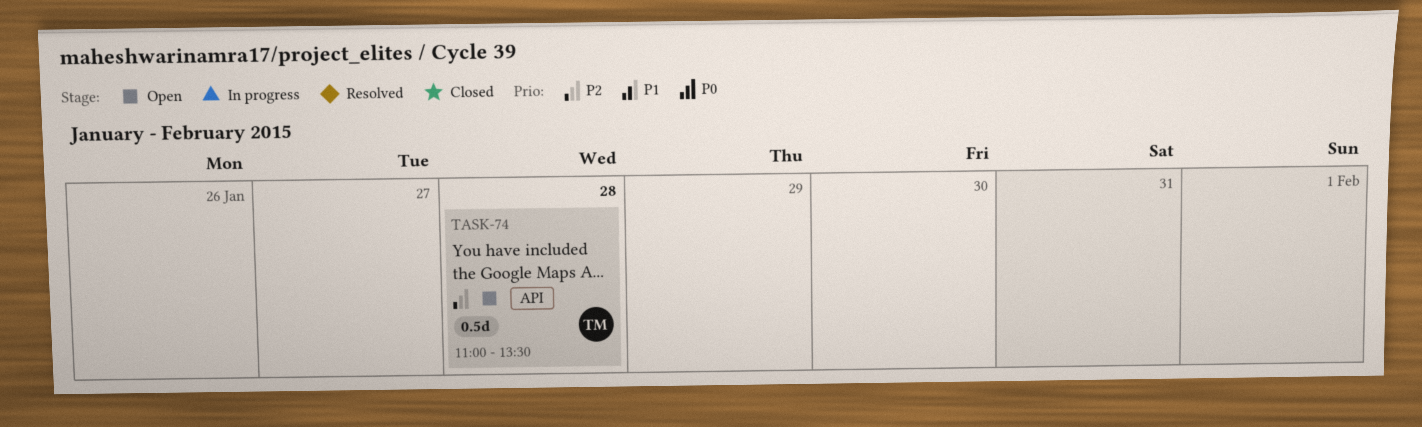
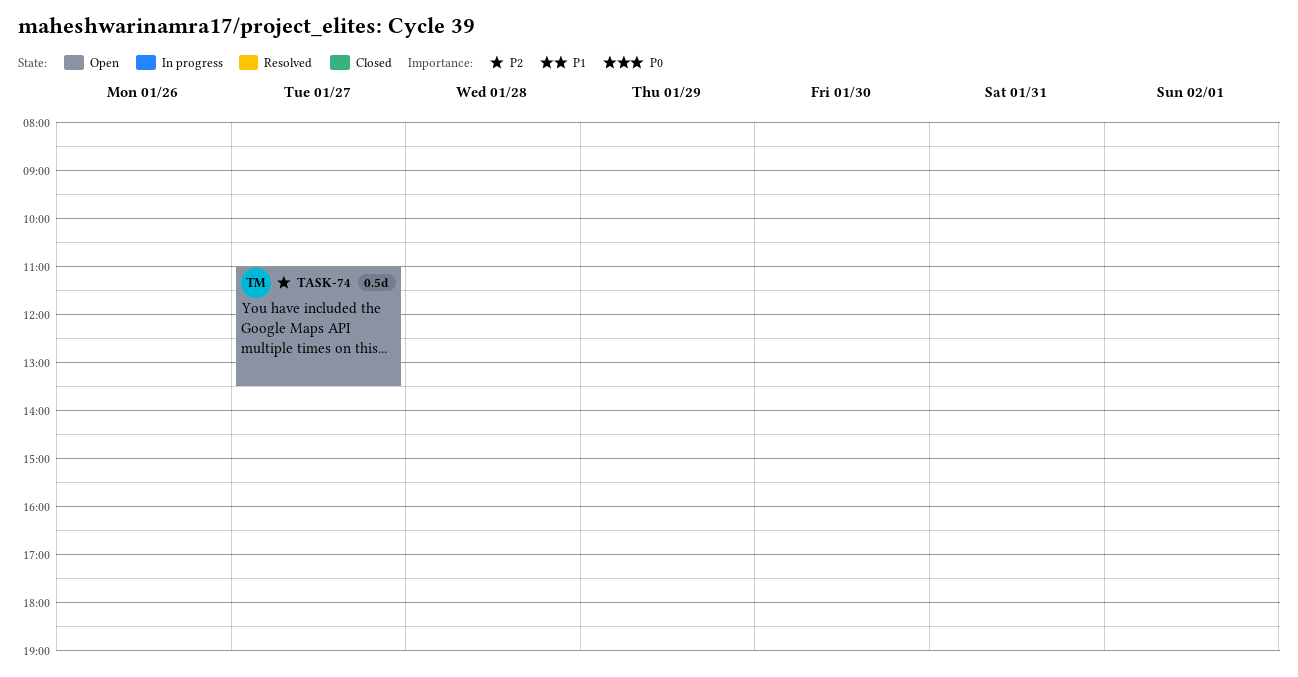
TASK-74, day: Jan 28 -> Jan 27

